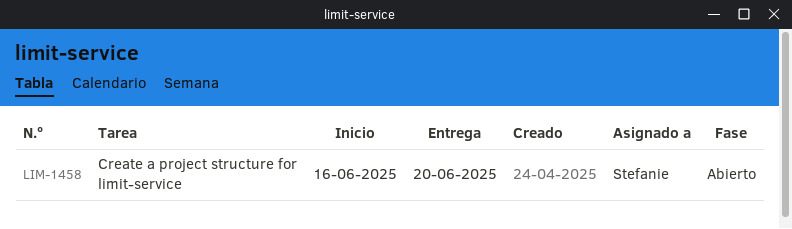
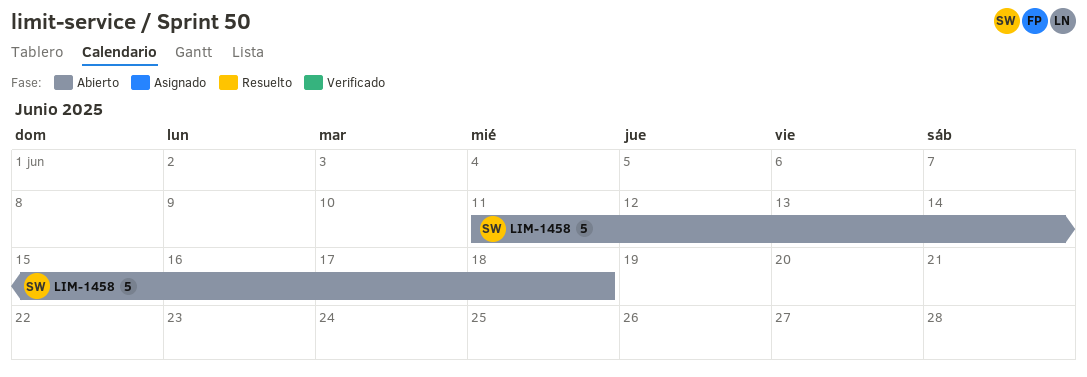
LIM-1458, start: Jun 16 -> Jun 11
LIM-1458, due: Jun 20 -> Jun 18

